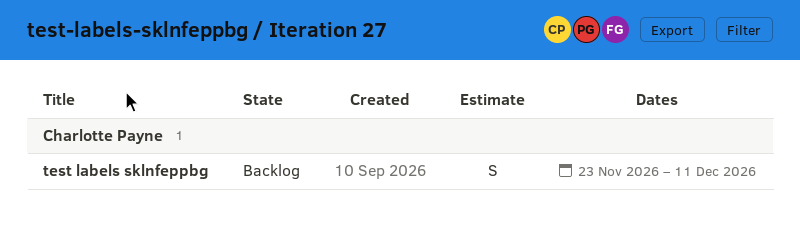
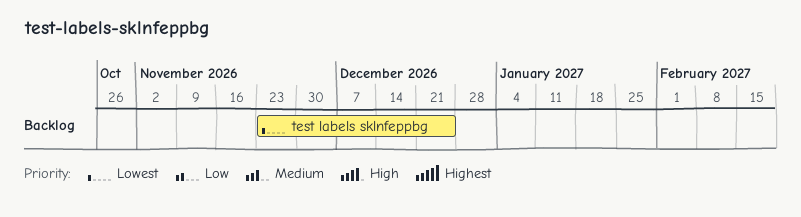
test labels sklnfeppbg, due: Dec 11 -> Dec 25

